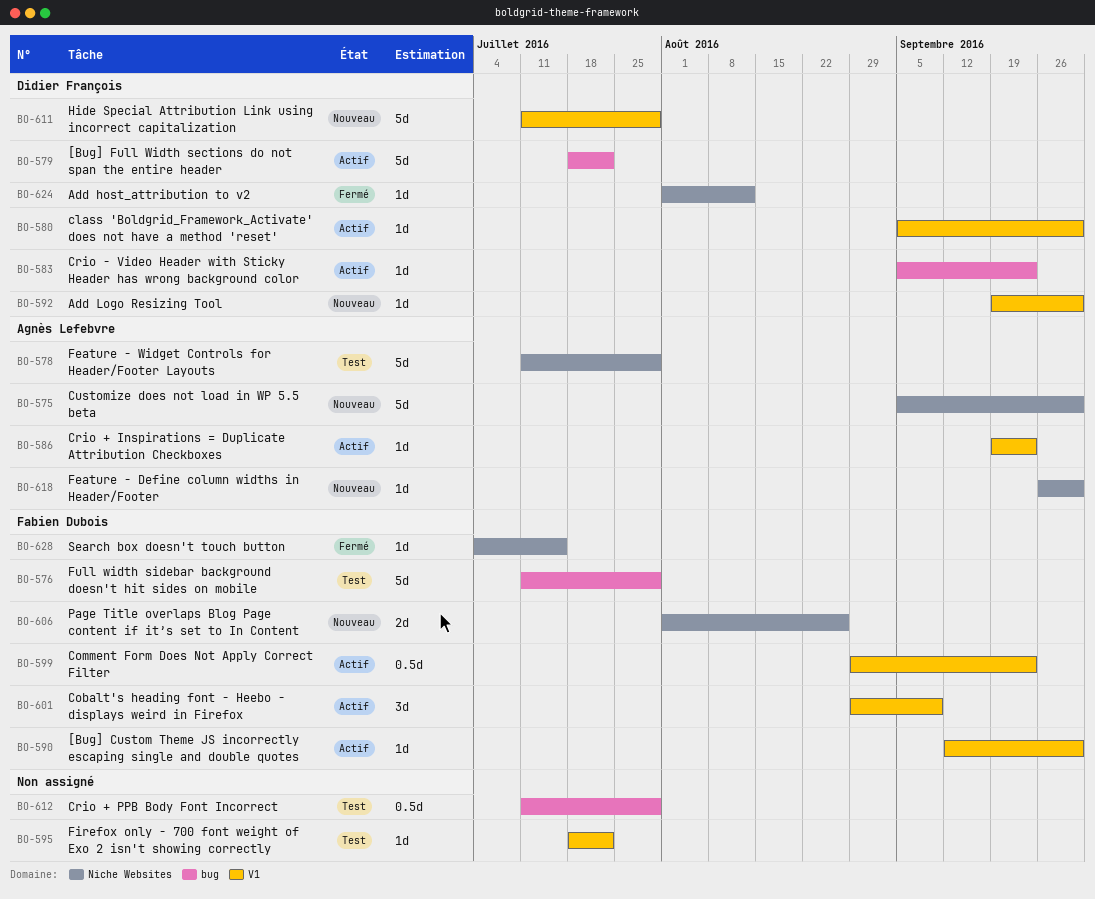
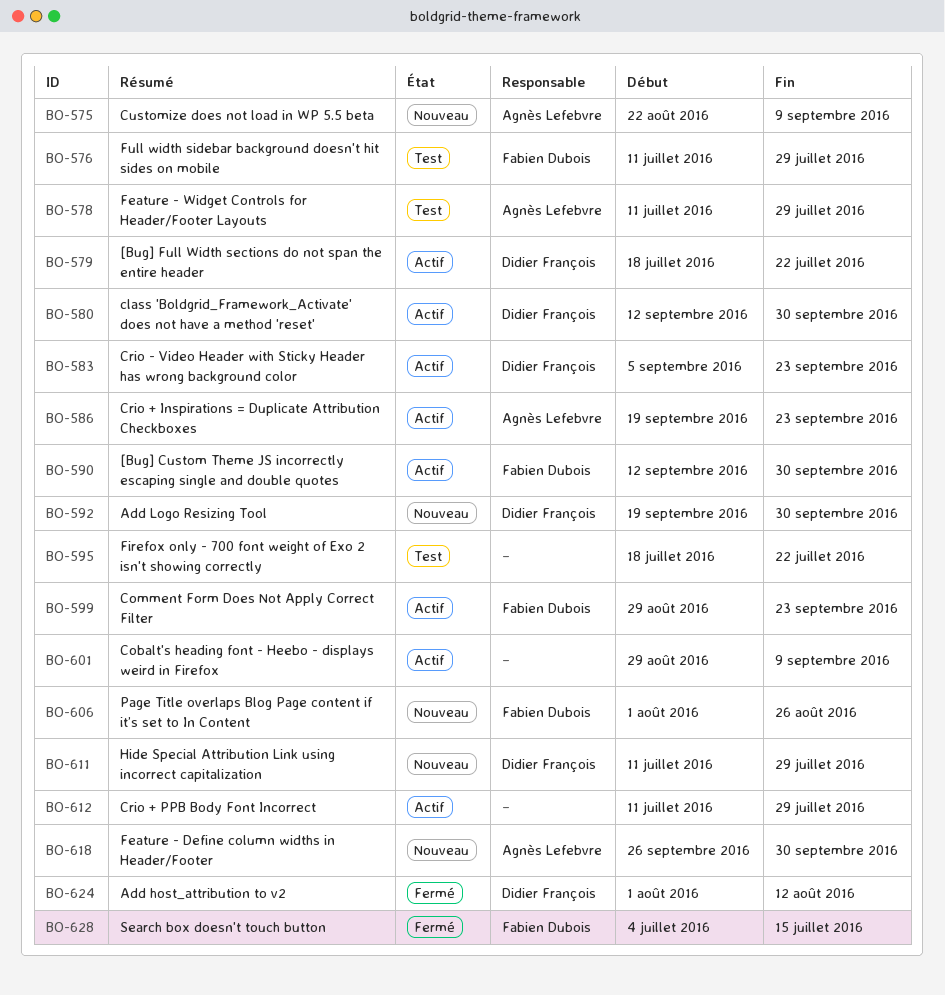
BO-575, start: Sep 5 -> Aug 22
BO-575, due: Sep 30 -> Sep 9
BO-580, start: Sep 5 -> Sep 12
BO-601, owner: Fabien Dubois -> none
BO-612, status: Test -> Actif

